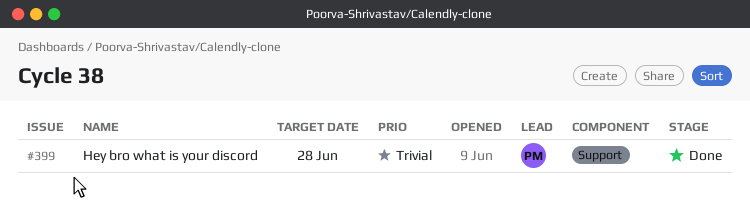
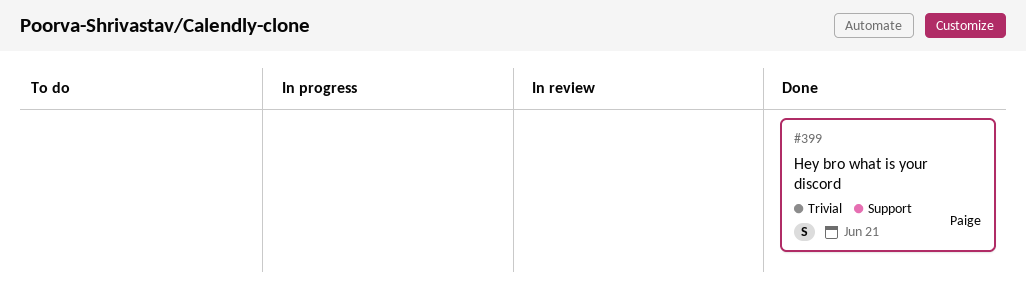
#399, due: Jun 28 -> Jun 21

